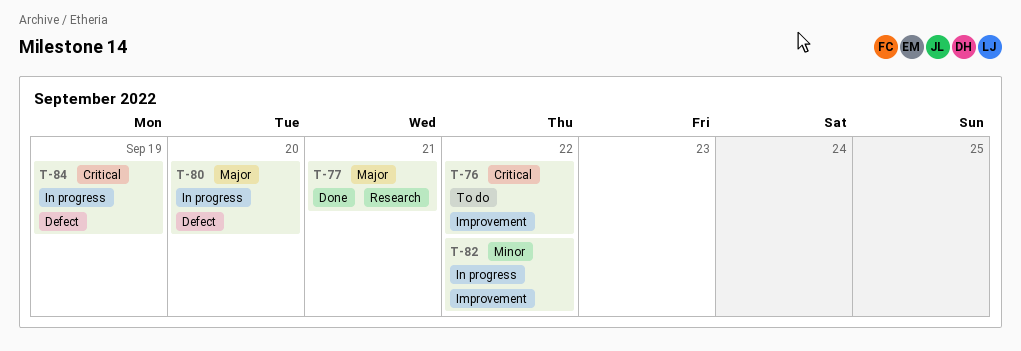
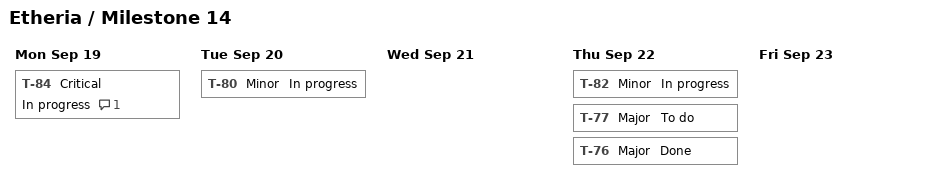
T-76, status: To do -> Done
T-76, priority: Critical -> Major
T-77, status: Done -> To do
T-77, due: Sep 21 -> Sep 22
T-80, priority: Major -> Minor

